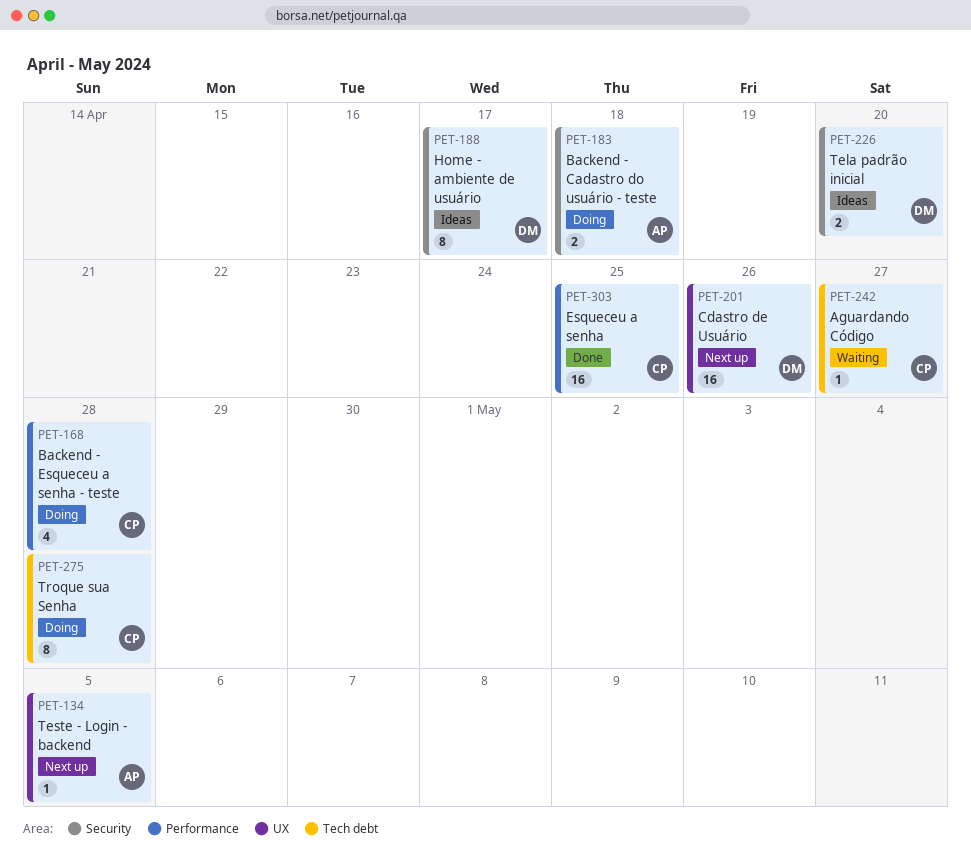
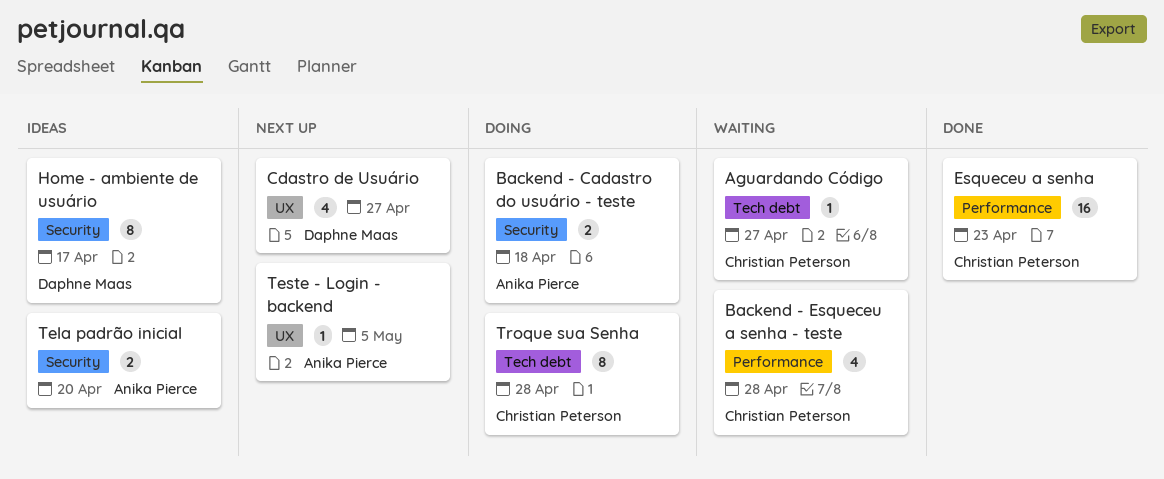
Backend - Esqueceu a senha - teste, status: Doing -> Waiting
Cdastro de Usuário, estimate: 16 -> 4
Cdastro de Usuário, due: Apr 26 -> Apr 27
Esqueceu a senha, due: Apr 25 -> Apr 23
Tela padrão inicial, owner: Daphne Maas -> Anika Pierce

